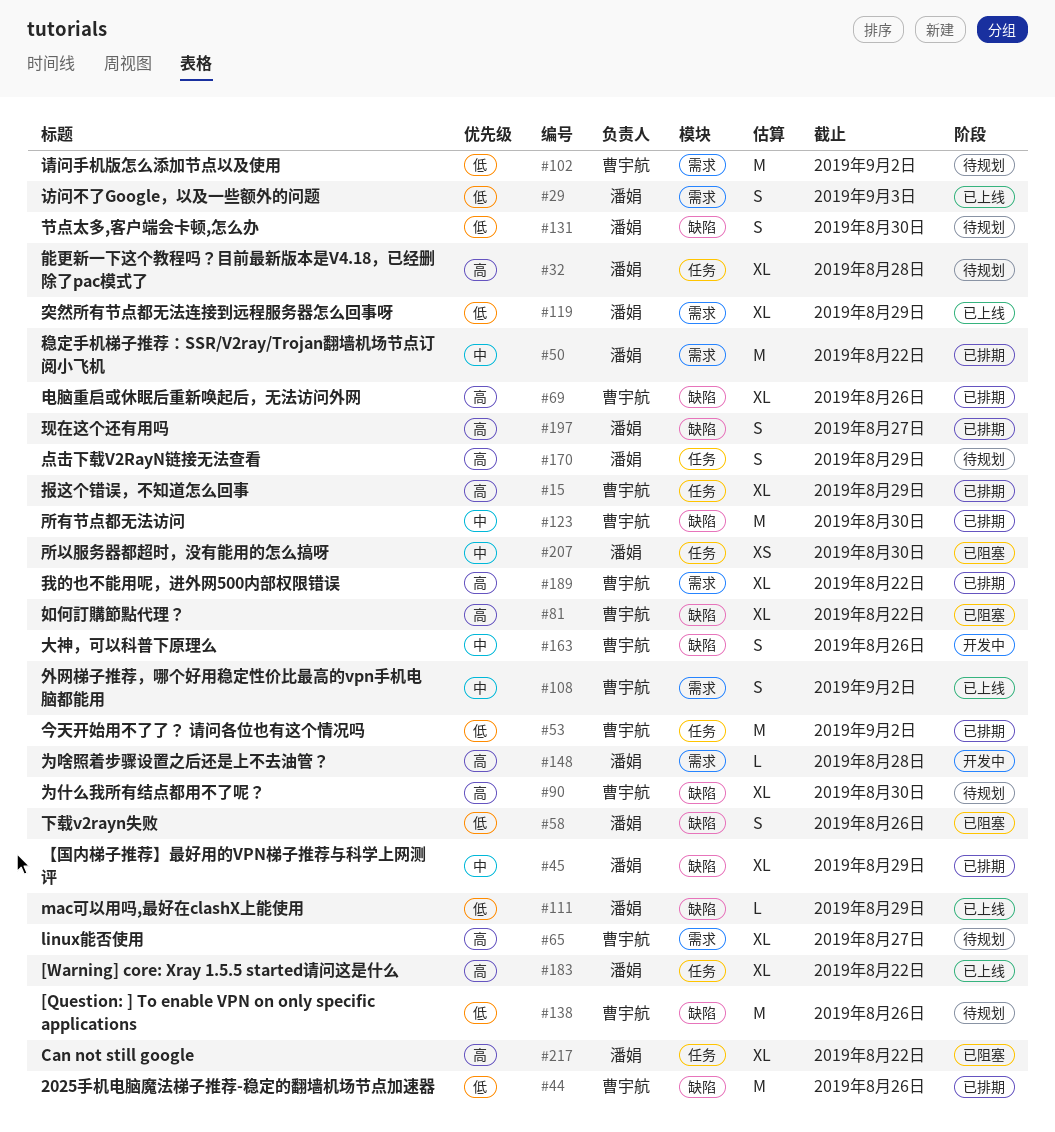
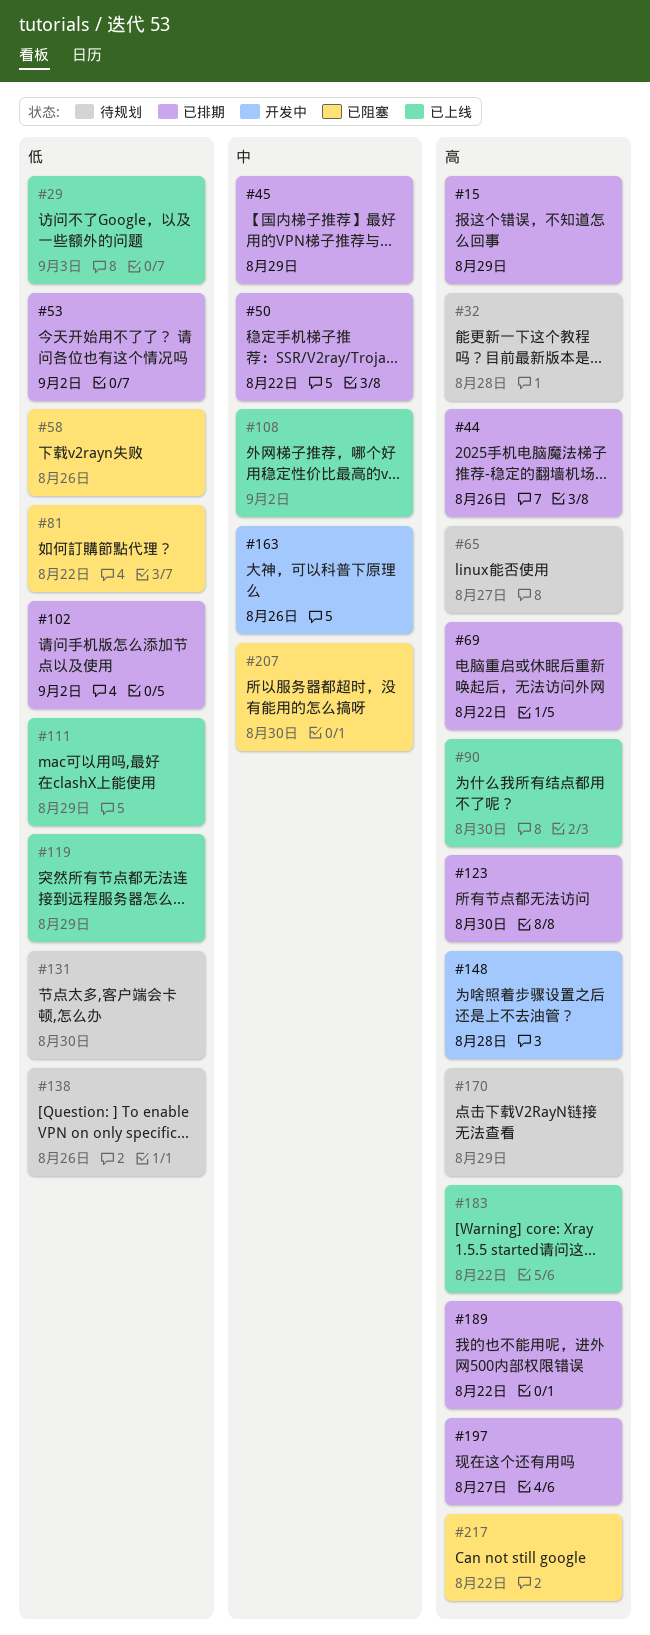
#44, priority: 低 -> 高
#69, due: Aug 26 -> Aug 22
#81, priority: 高 -> 低
#90, status: 待规划 -> 已上线
#102, status: 待规划 -> 已排期
#123, priority: 中 -> 高

